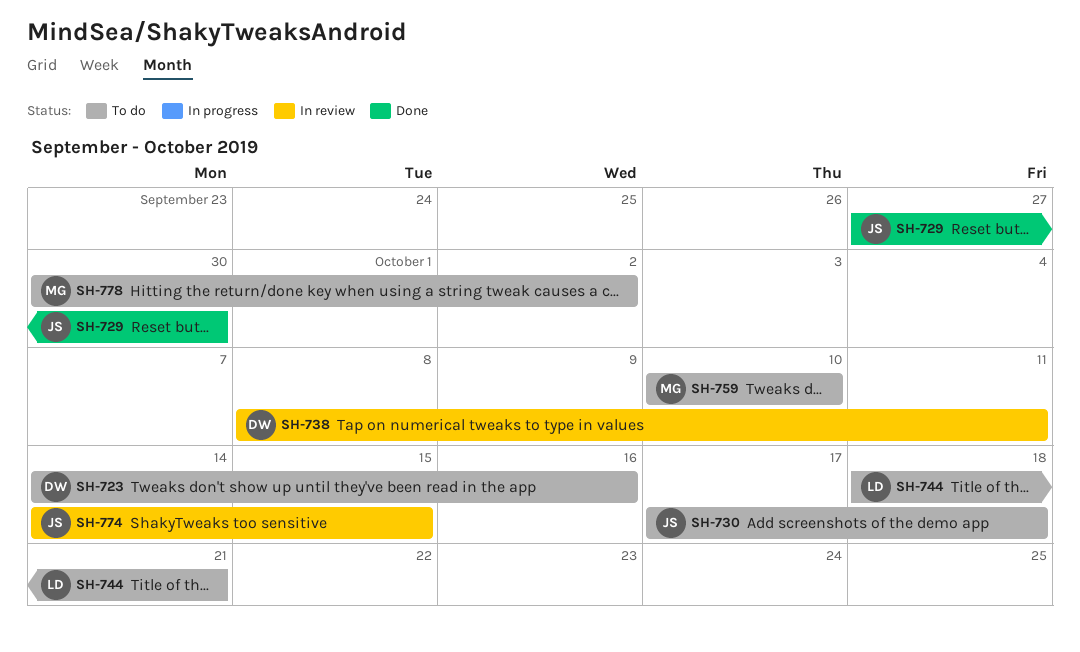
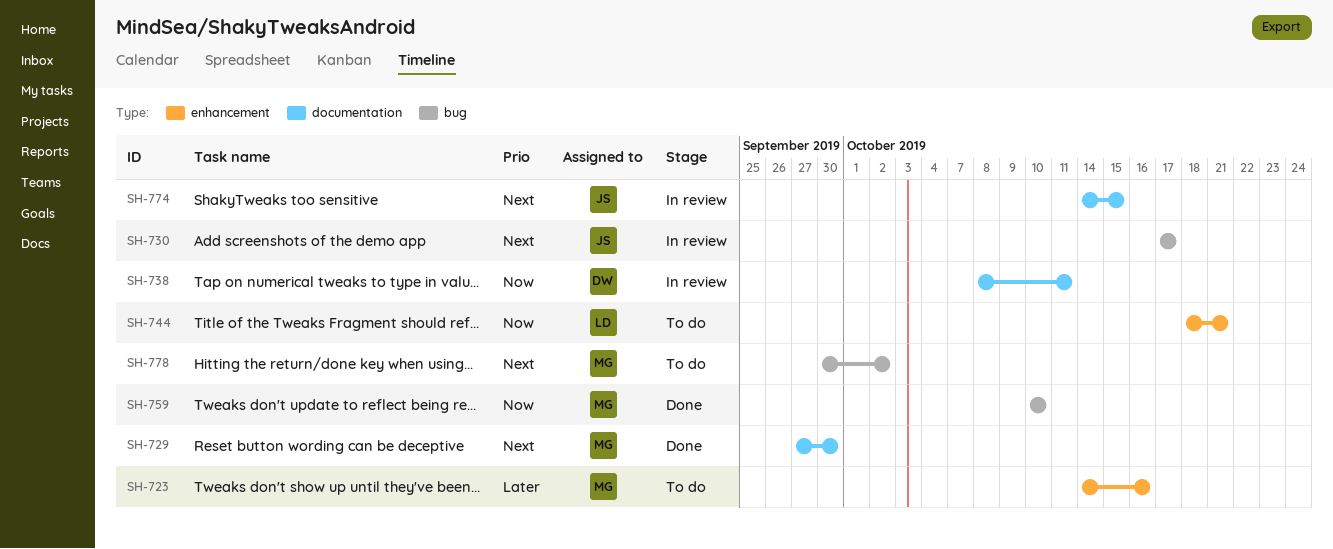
SH-723, owner: DW -> MG
SH-729, owner: JS -> MG
SH-730, status: To do -> In review
SH-730, due: Oct 18 -> Oct 17
SH-759, status: To do -> Done

